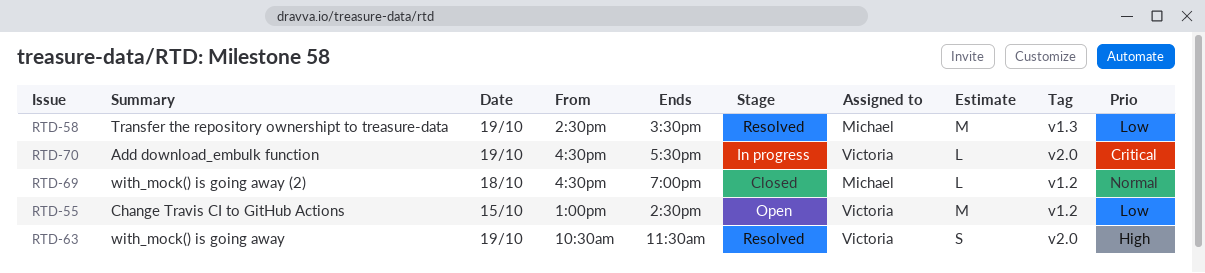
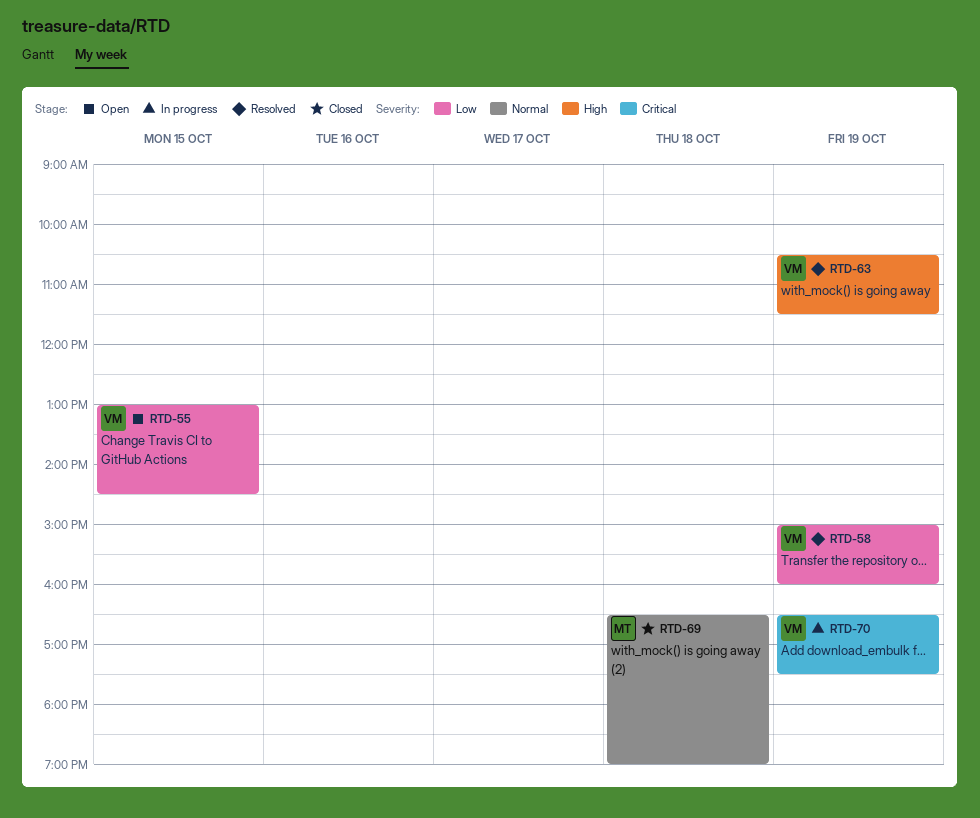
RTD-58, owner: Michael -> Victoria
RTD-58, begins: 14:30 -> 15:00
RTD-58, ends: 15:30 -> 16:00

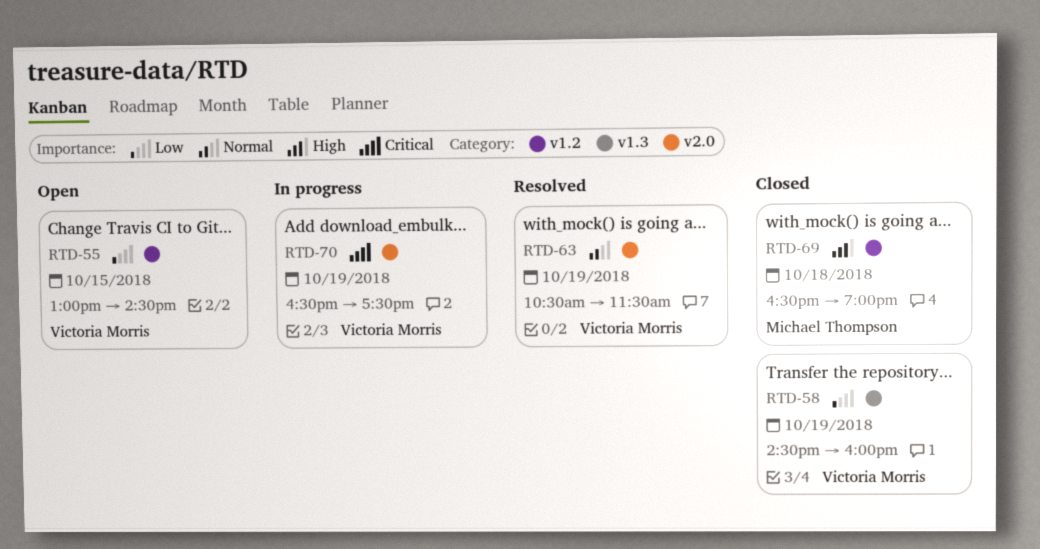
RTD-58, status: Resolved -> Closed
RTD-58, begins: 15:00 -> 14:30
RTD-63, priority: High -> Normal
RTD-69, priority: Normal -> High

